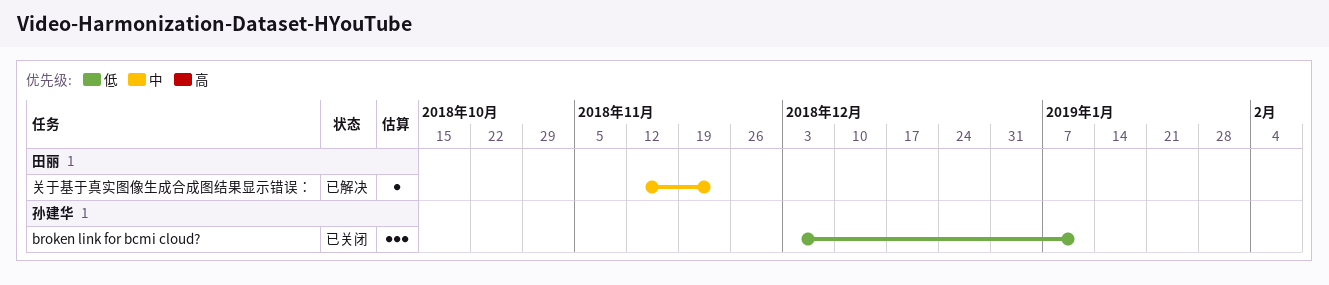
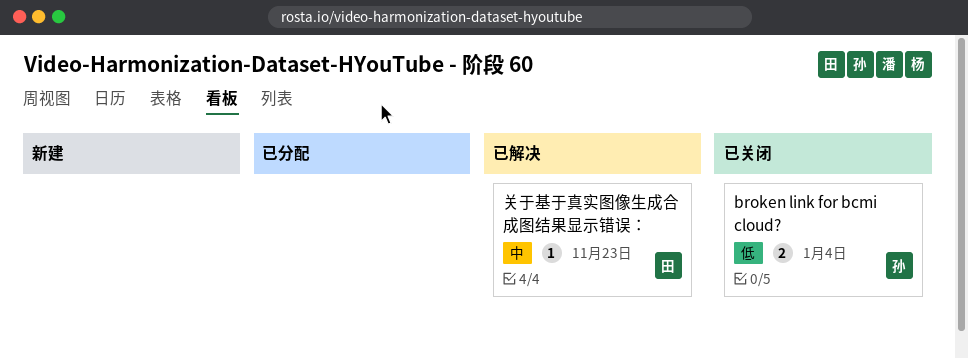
broken link for bcmi cloud?, estimate: 3 -> 2
broken link for bcmi cloud?, due: Jan 11 -> Jan 4

